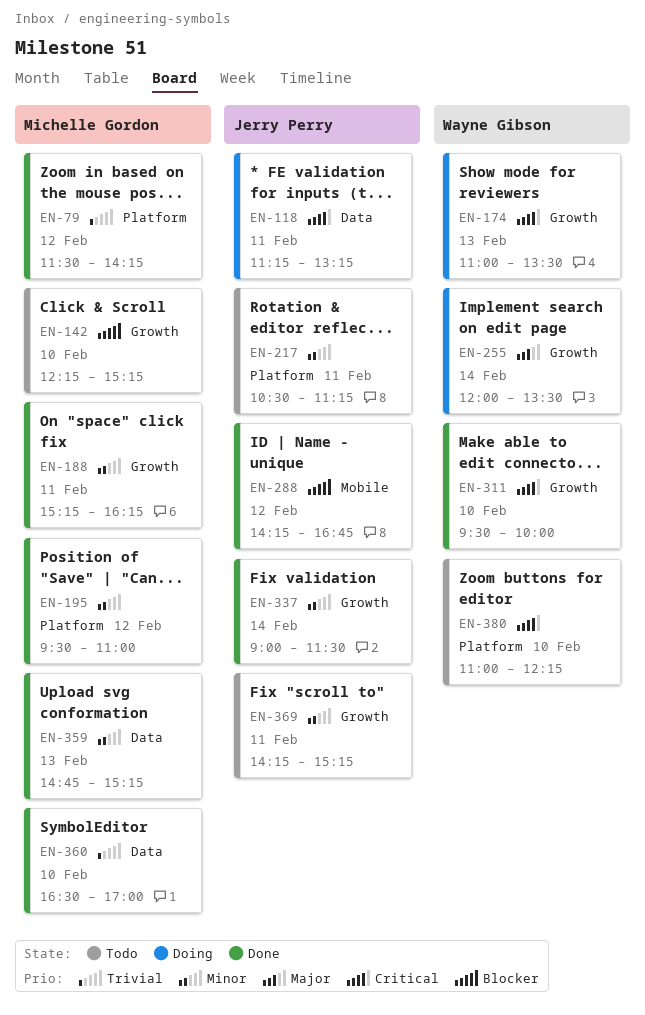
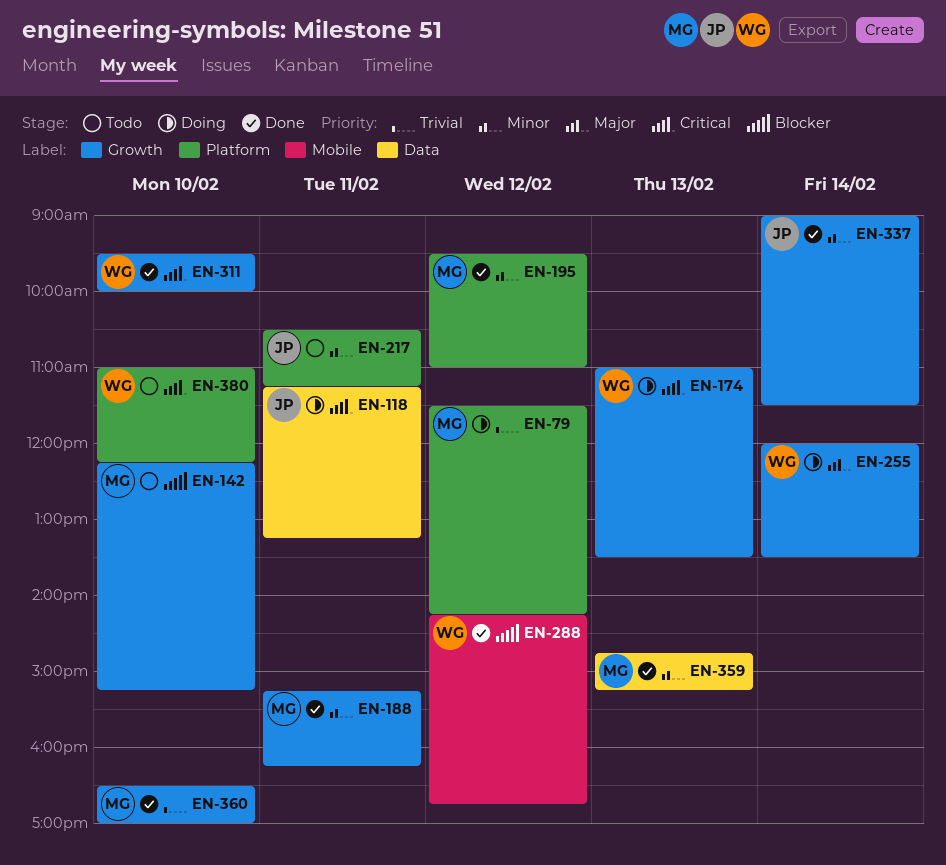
EN-79, status: Done -> Doing
EN-288, owner: Jerry Perry -> Wayne Gibson
EN-360, label: Data -> Growth
EN-369: present -> none

